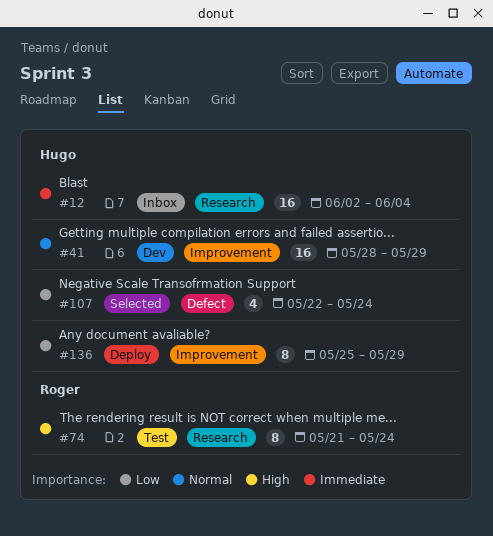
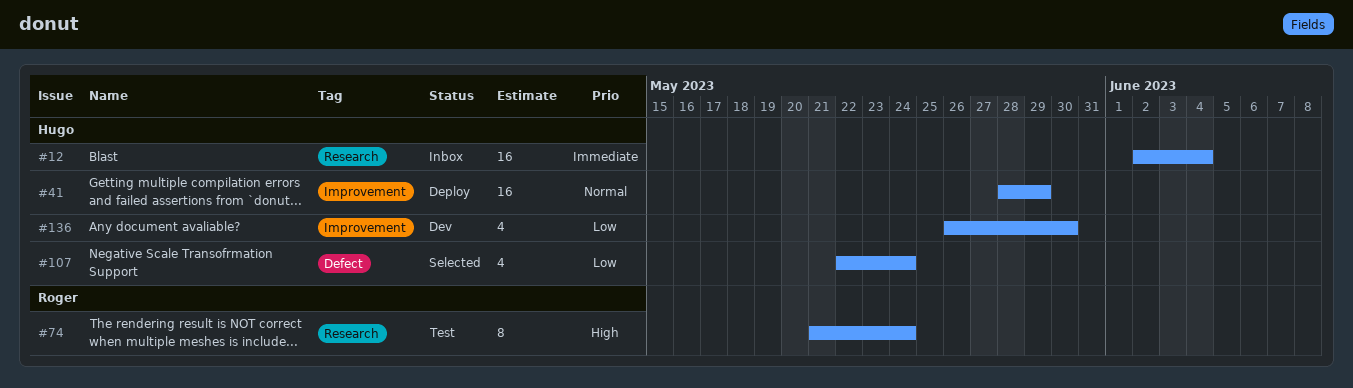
#41, status: Dev -> Deploy
#136, status: Deploy -> Dev
#136, estimate: 8 -> 4
#136, start: May 25 -> May 26
#136, due: May 29 -> May 30

